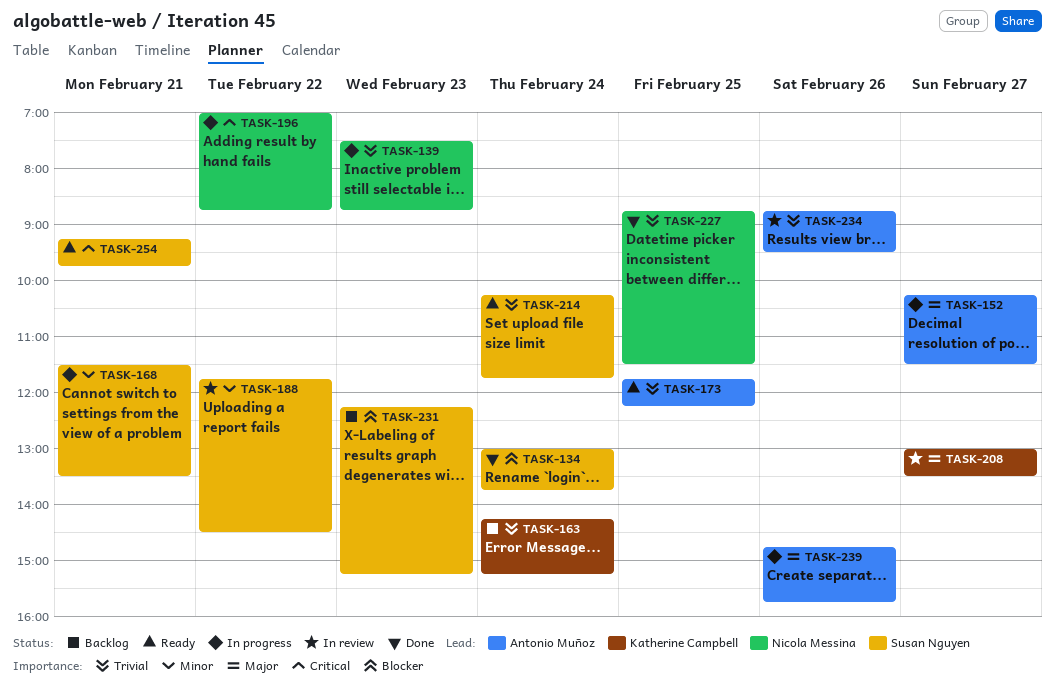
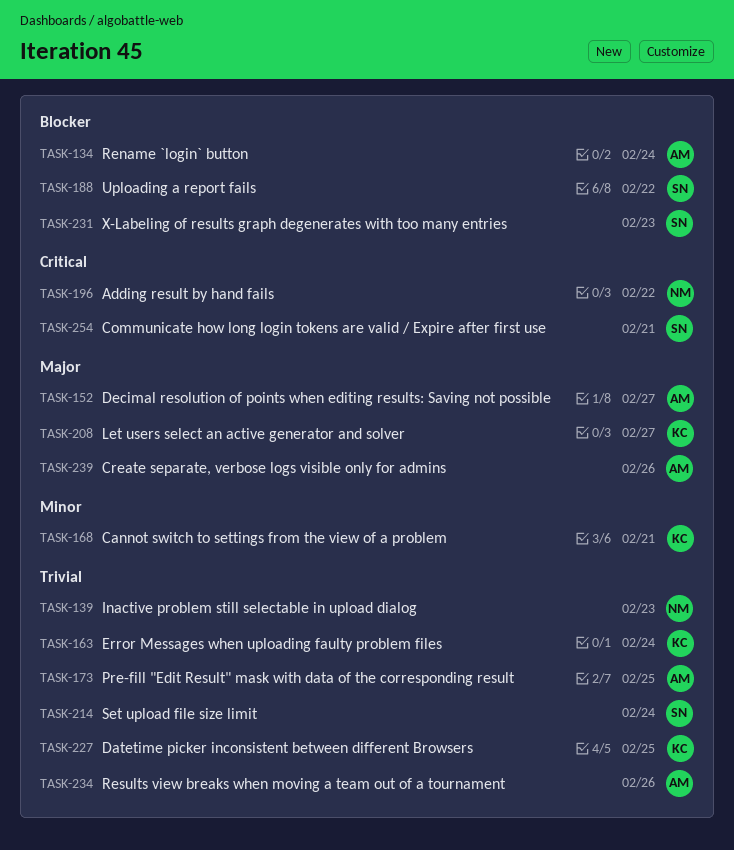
TASK-134, owner: Susan Nguyen -> Antonio Muñoz
TASK-168, owner: Susan Nguyen -> Katherine Campbell
TASK-188, priority: Minor -> Blocker
TASK-227, owner: Nicola Messina -> Katherine Campbell

